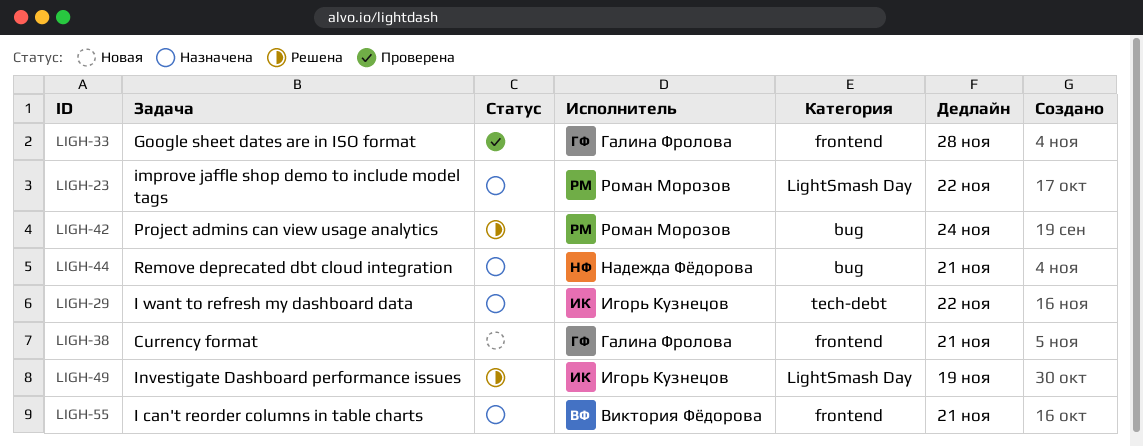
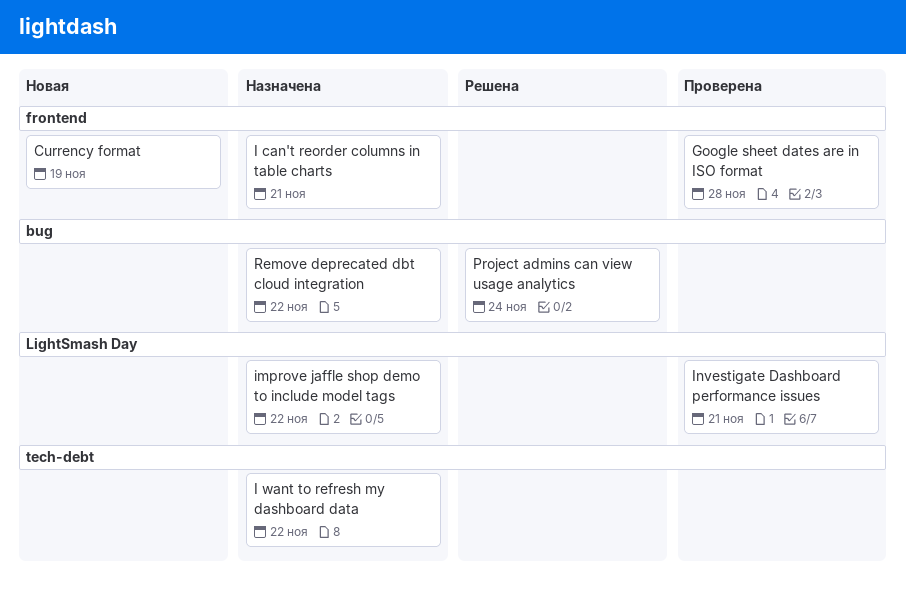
Currency format, due: Nov 21 -> Nov 19
Investigate Dashboard performance issues, status: Решена -> Проверена
Investigate Dashboard performance issues, due: Nov 19 -> Nov 21
Remove deprecated dbt cloud integration, due: Nov 21 -> Nov 22

